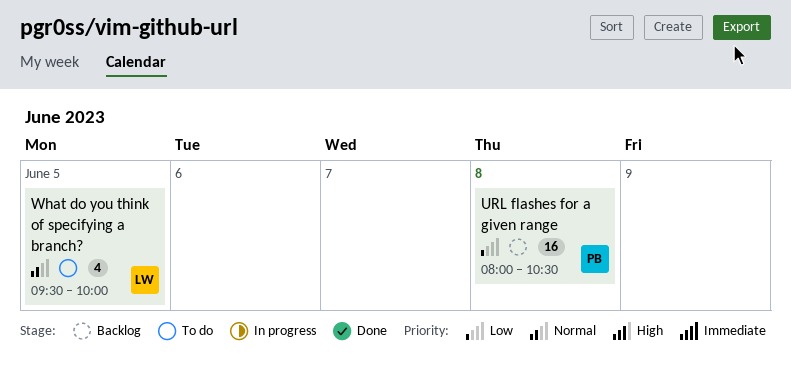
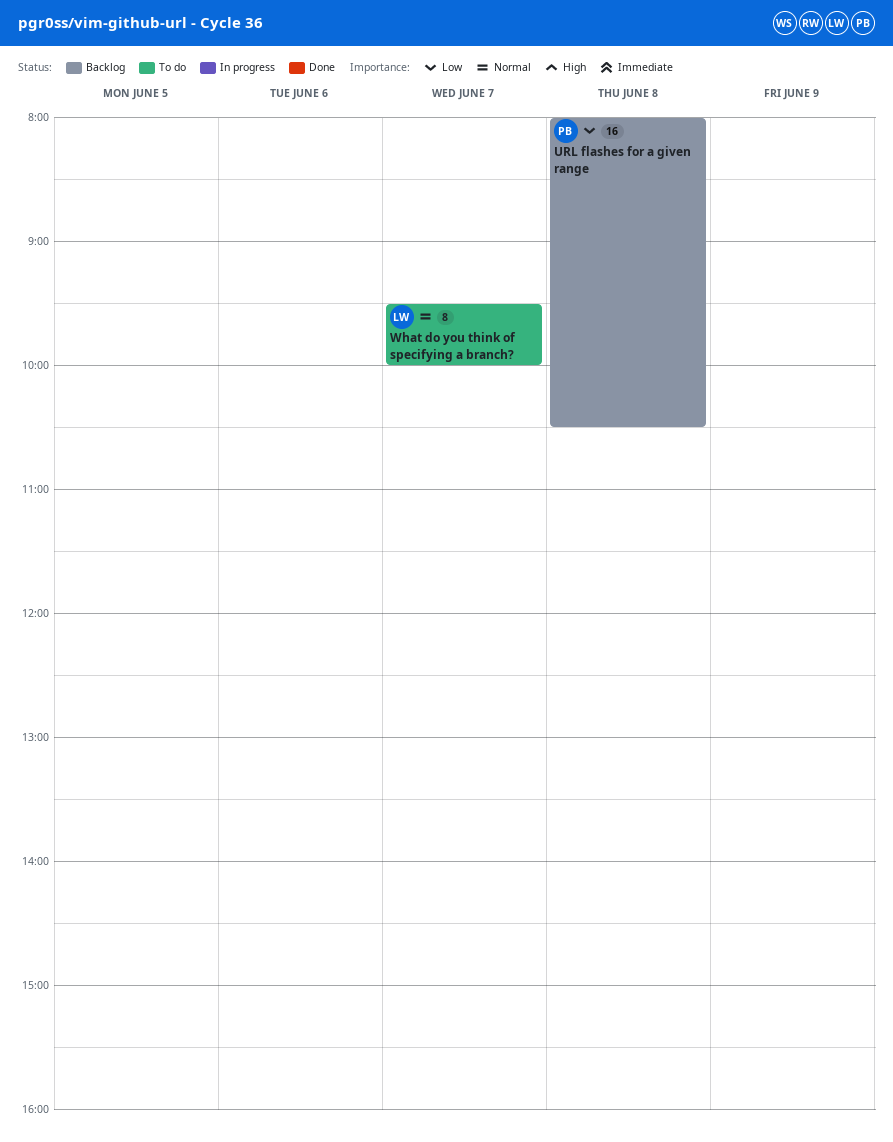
What do you think of specifying a branch?, estimate: 4 -> 8
What do you think of specifying a branch?, day: Jun 5 -> Jun 7

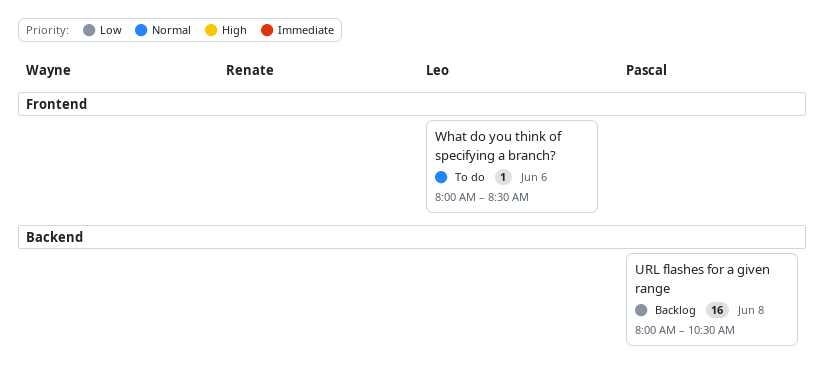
What do you think of specifying a branch?, estimate: 8 -> 1
What do you think of specifying a branch?, day: Jun 7 -> Jun 6
What do you think of specifying a branch?, begins: 09:30 -> 08:00
What do you think of specifying a branch?, ends: 10:00 -> 08:30

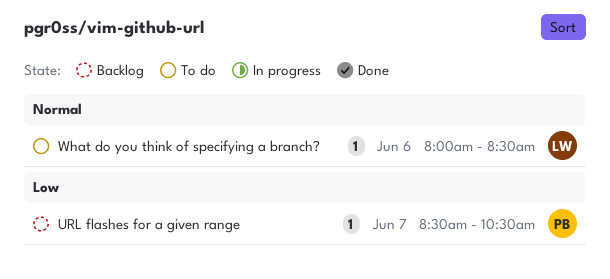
URL flashes for a given range, estimate: 16 -> 1
URL flashes for a given range, day: Jun 8 -> Jun 7
URL flashes for a given range, begins: 08:00 -> 08:30

